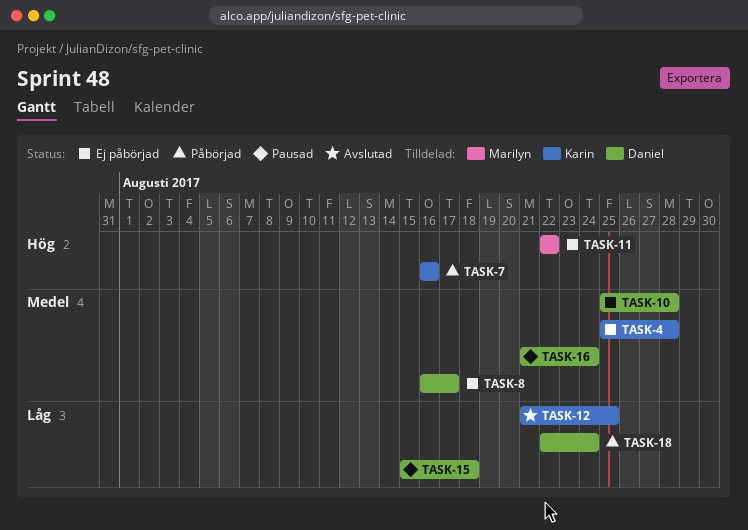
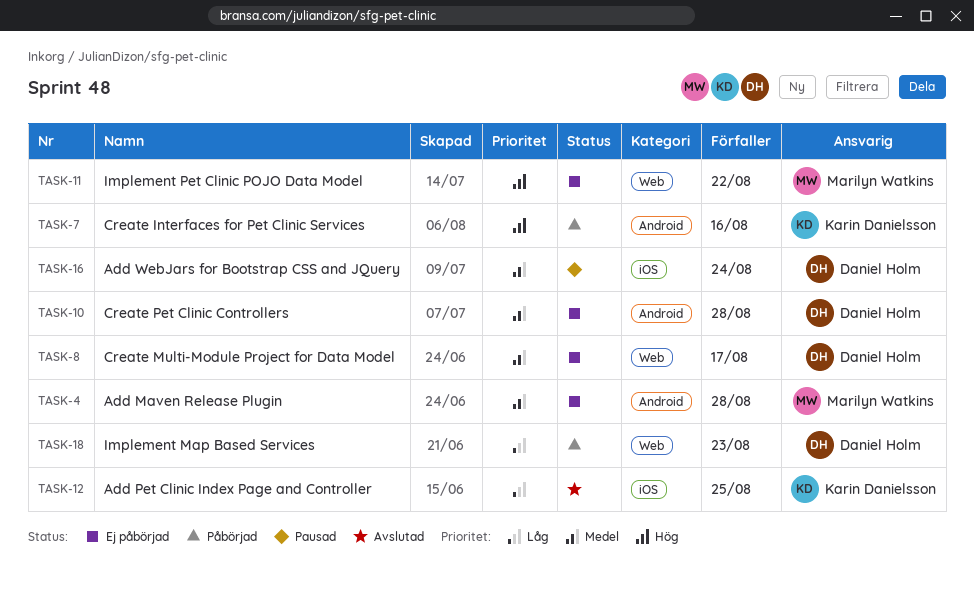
TASK-4, owner: Karin Danielsson -> Marilyn Watkins
TASK-15: present -> none
TASK-18, due: Aug 24 -> Aug 23

